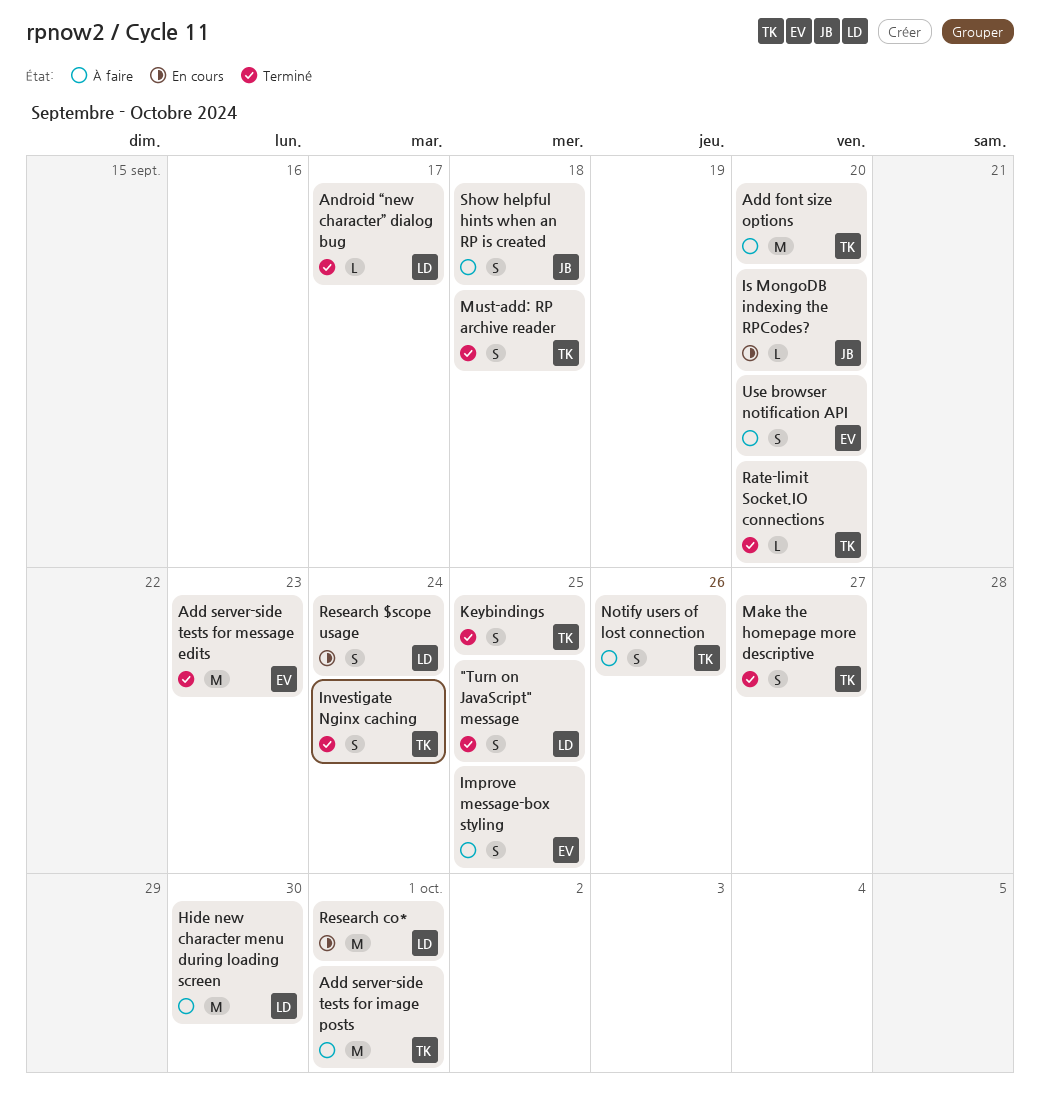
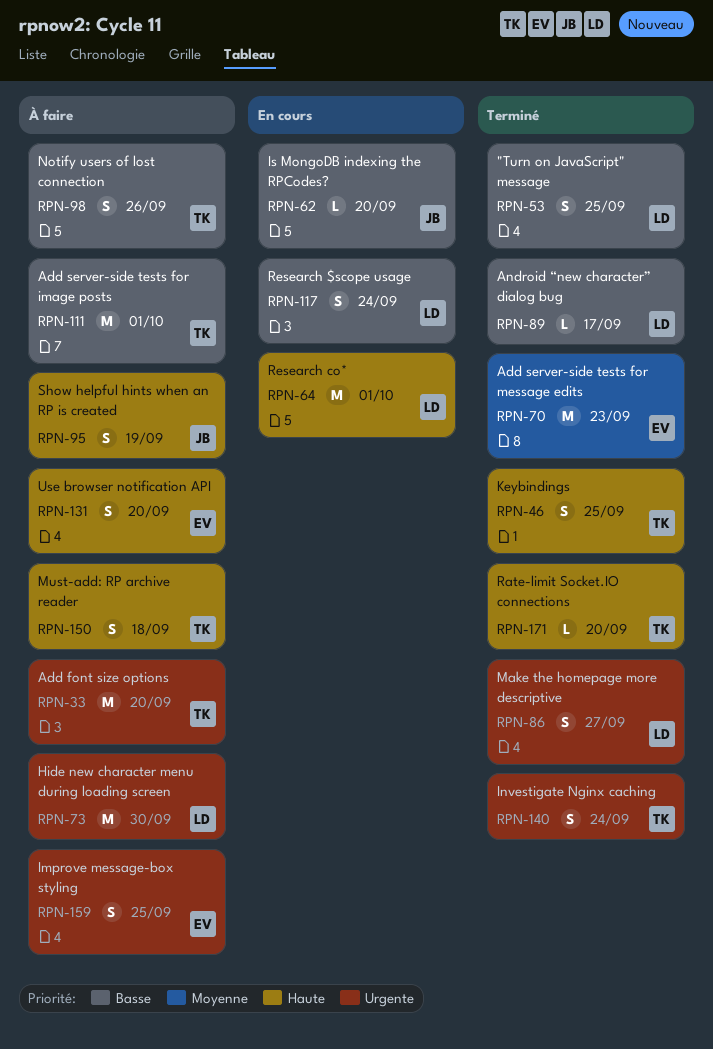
Make the homepage more descriptive, owner: TK -> LD
Must-add: RP archive reader, status: Terminé -> À faire
Show helpful hints when an RP is created, due: Sep 18 -> Sep 19

